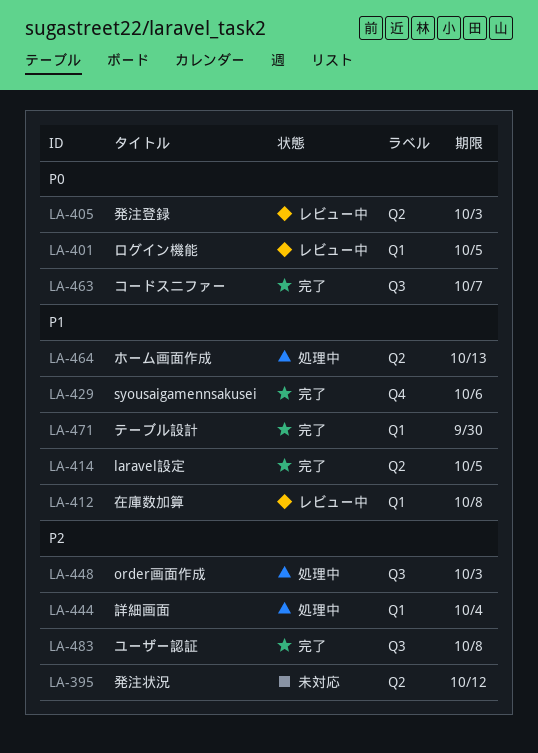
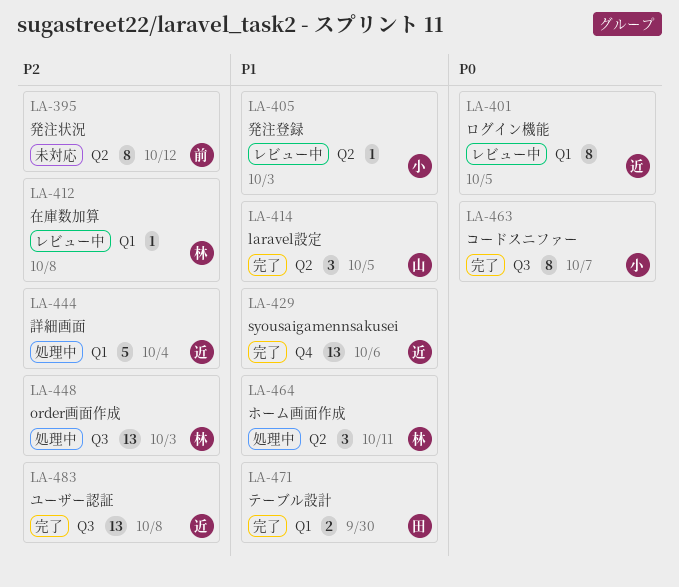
LA-405, priority: P0 -> P1
LA-412, priority: P1 -> P2
LA-464, due: Oct 13 -> Oct 11

